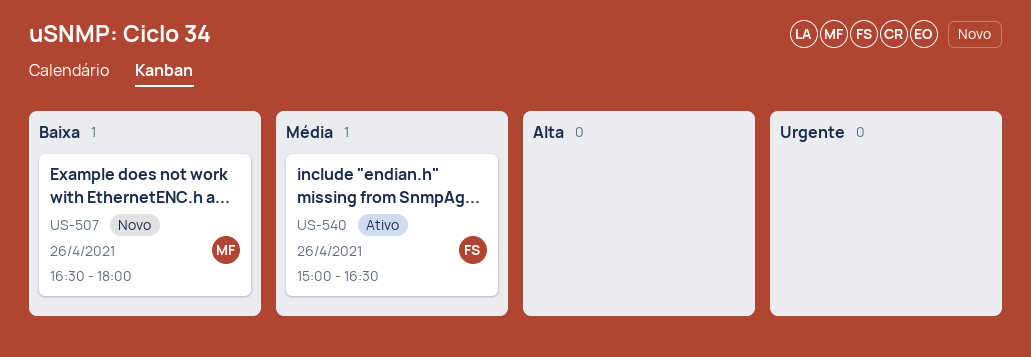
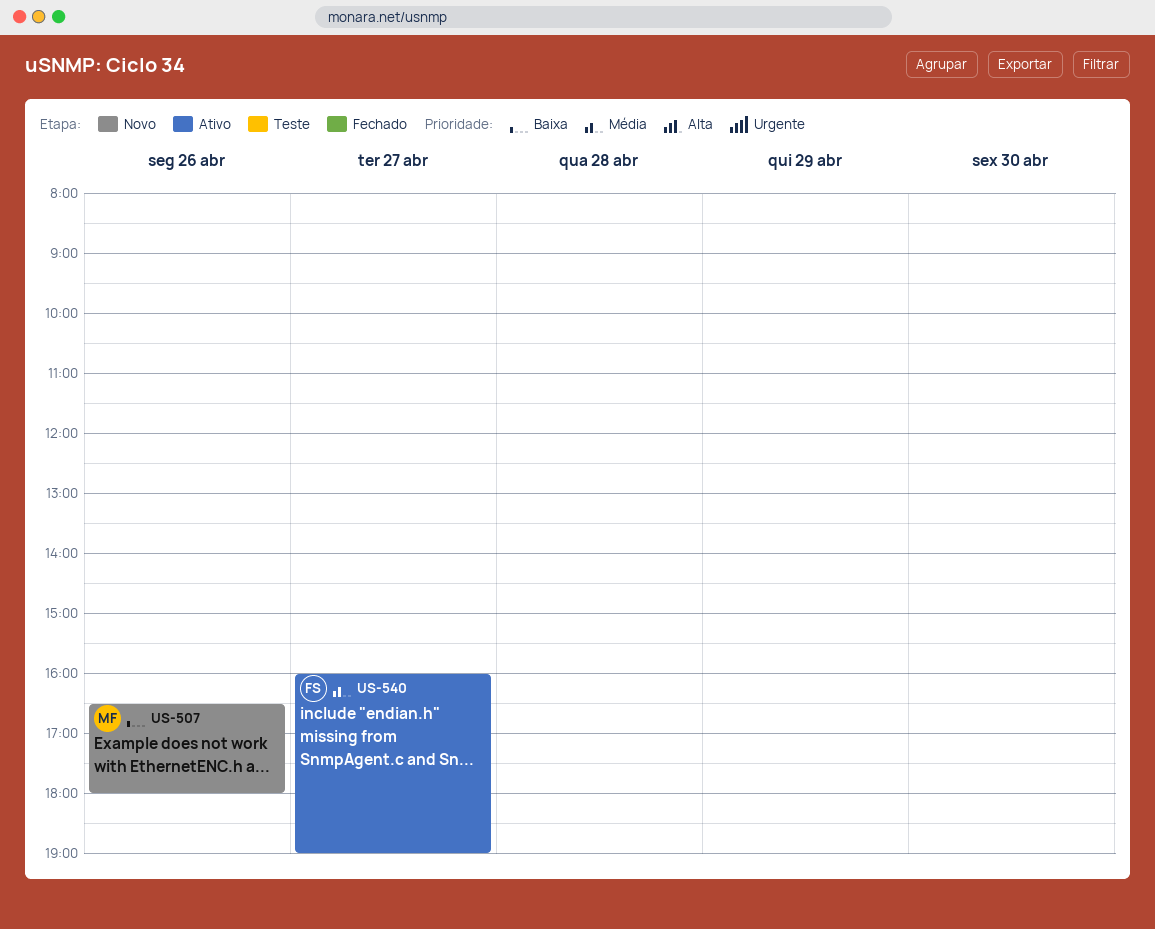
US-540, day: Apr 26 -> Apr 27
US-540, begins: 15:00 -> 16:00
US-540, ends: 16:30 -> 19:00

